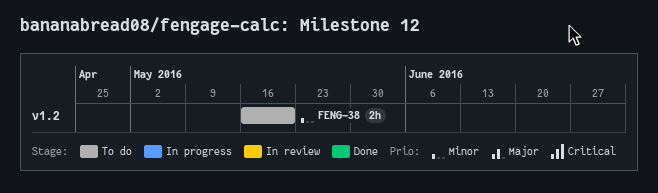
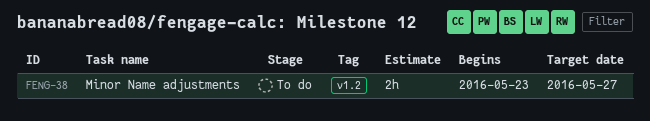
FENG-38, start: May 16 -> May 23
FENG-38, due: May 20 -> May 27

